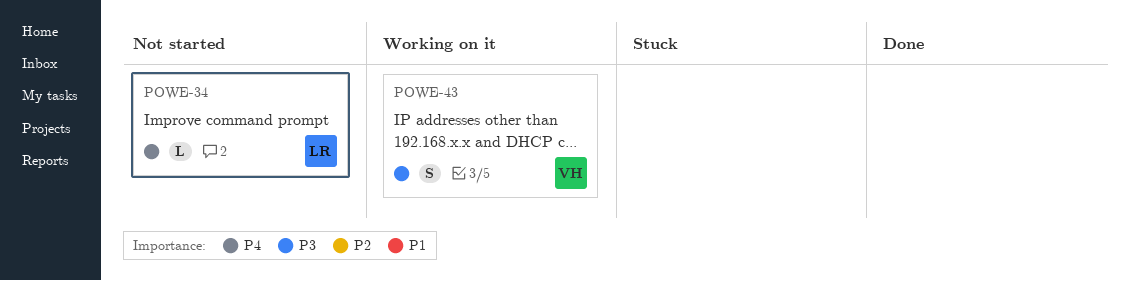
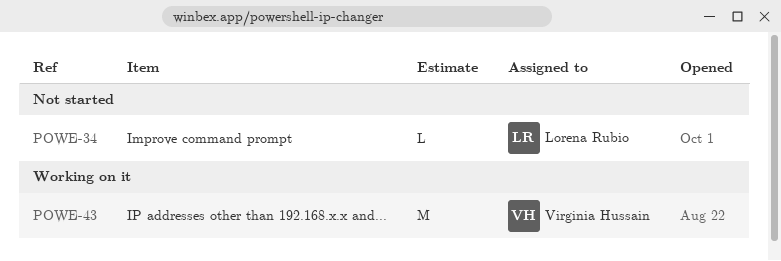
POWE-43, estimate: S -> M

